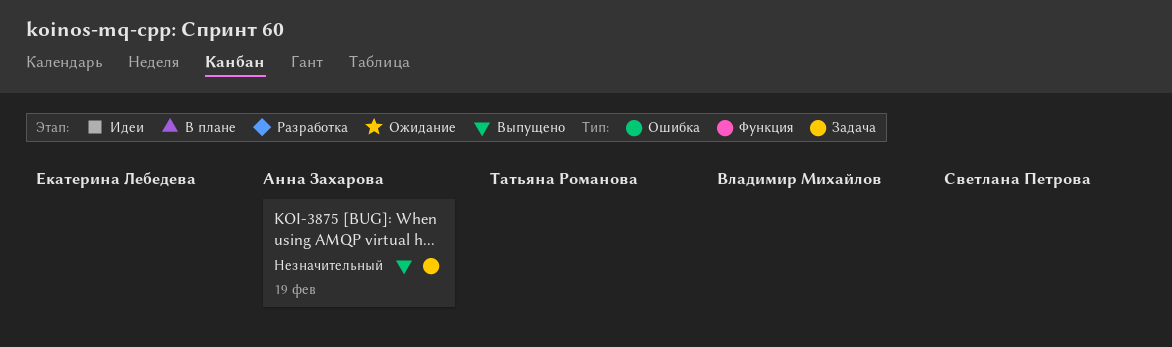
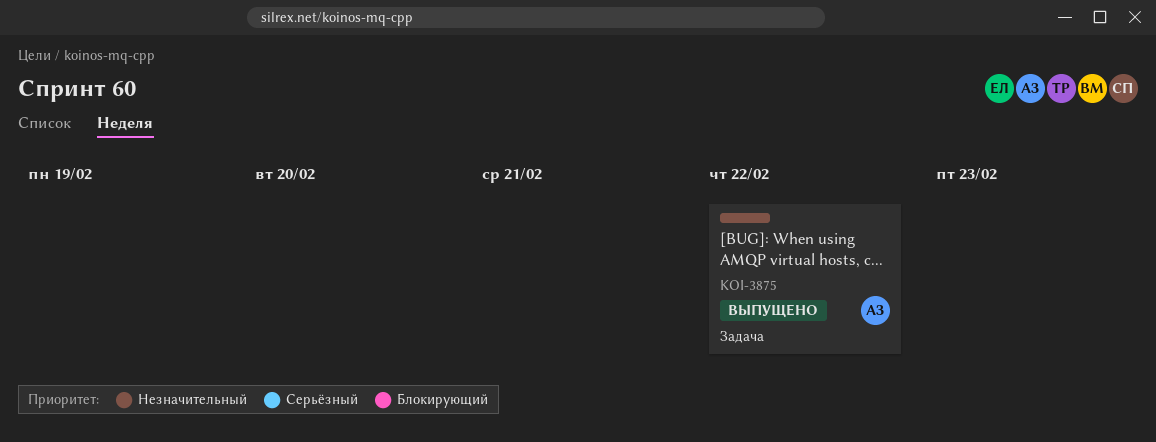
KOI-3875, due: Feb 19 -> Feb 22

